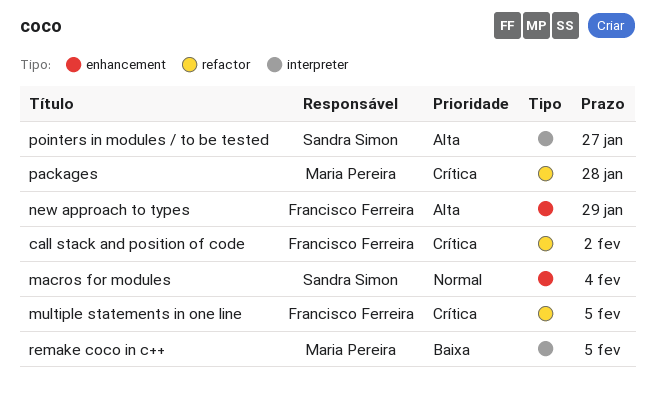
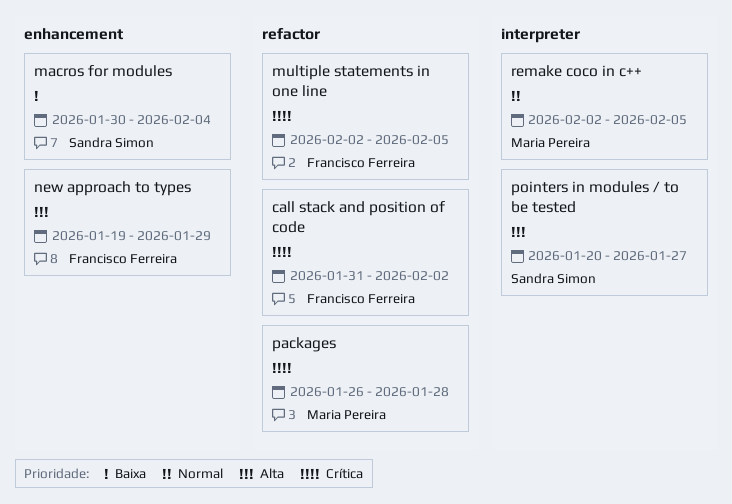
macros for modules, priority: Normal -> Baixa
remake coco in c++, priority: Baixa -> Normal

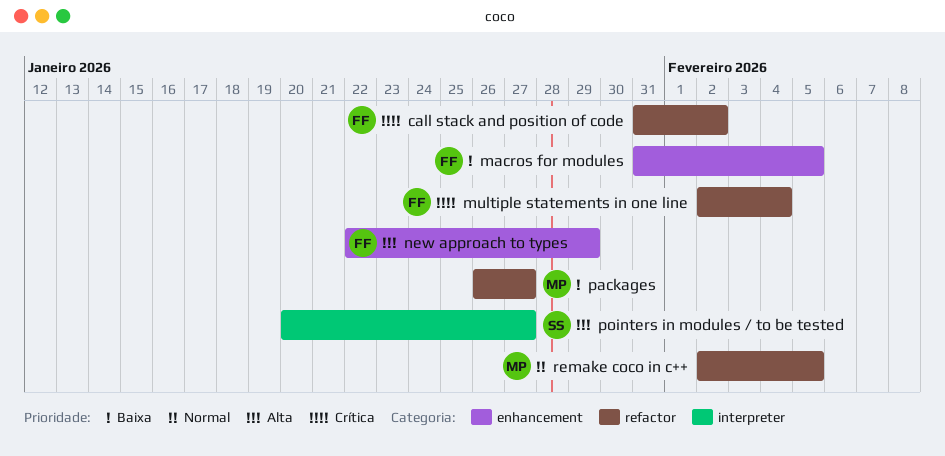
macros for modules, owner: Sandra Simon -> Francisco Ferreira
macros for modules, start: Jan 30 -> Jan 31
macros for modules, due: Feb 4 -> Feb 5
multiple statements in one line, due: Feb 5 -> Feb 4
new approach to types, start: Jan 19 -> Jan 22
packages, priority: Crítica -> Baixa
packages, due: Jan 28 -> Jan 27
remake coco in c++, label: interpreter -> refactor

